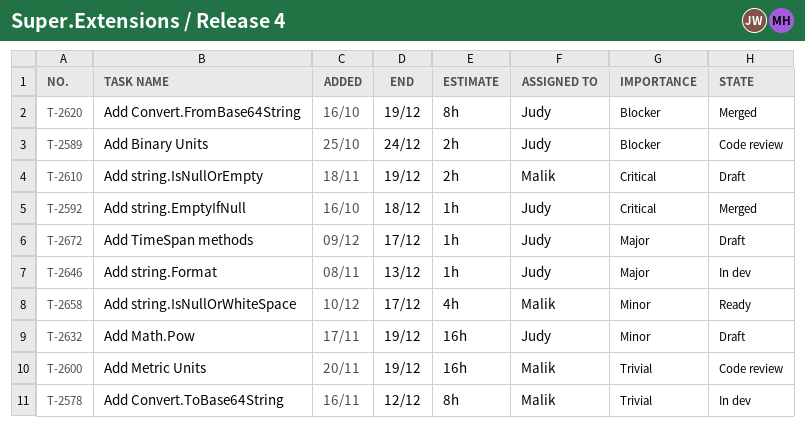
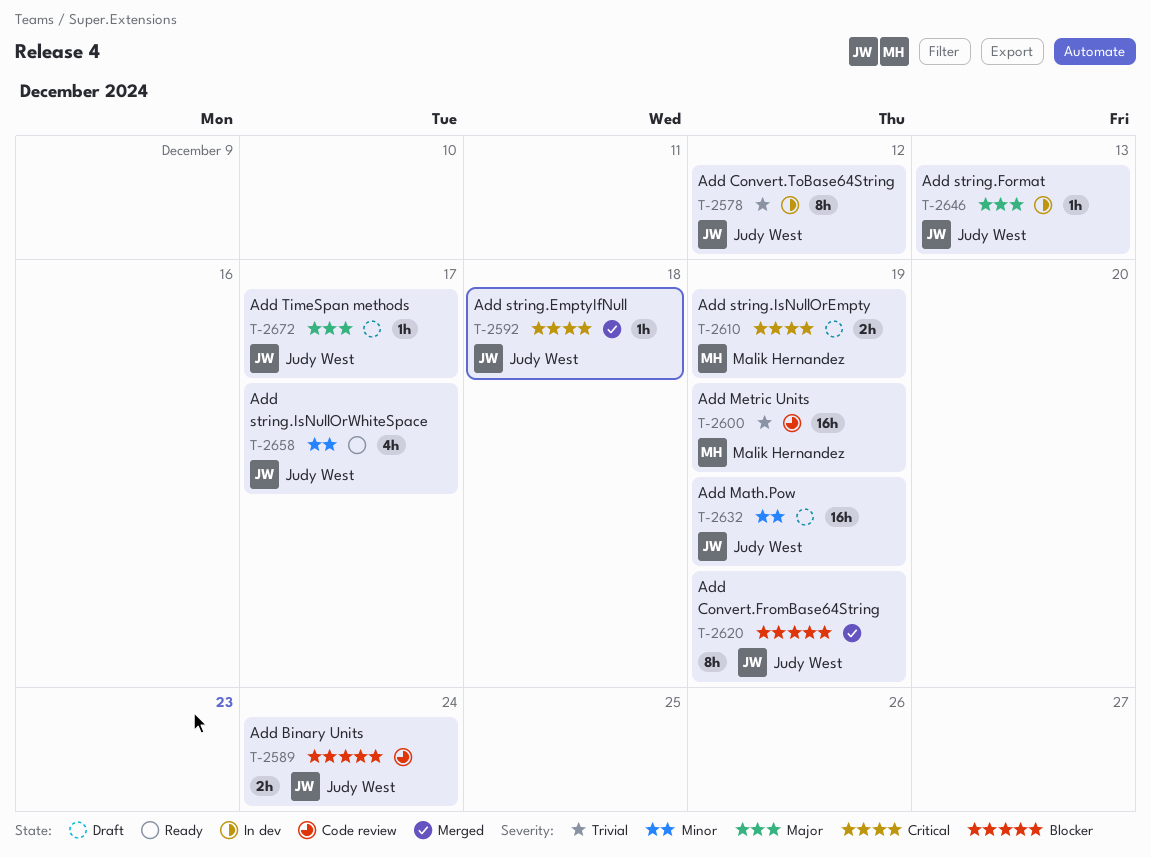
T-2578, owner: Malik Hernandez -> Judy West
T-2658, owner: Malik Hernandez -> Judy West

